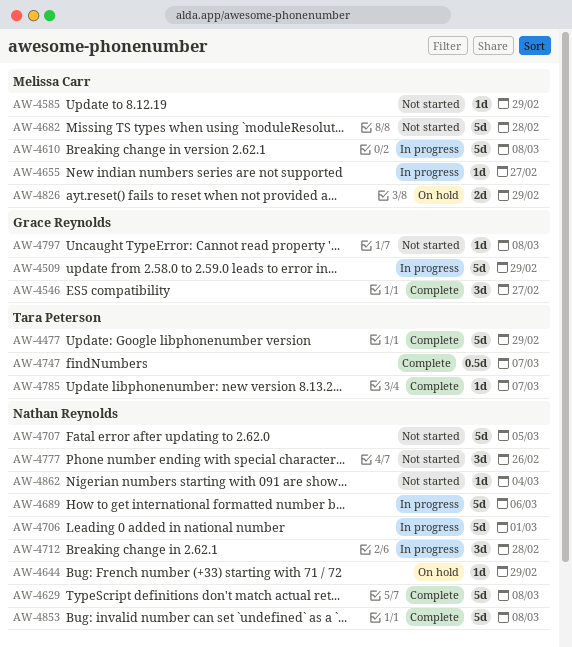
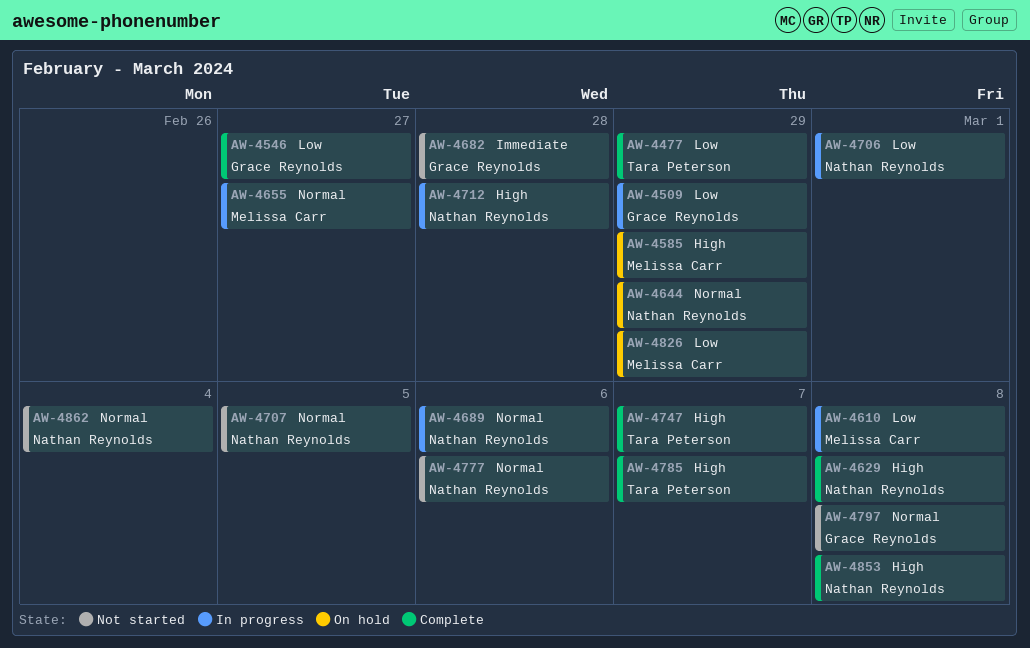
AW-4585, status: Not started -> On hold
AW-4682, owner: Melissa Carr -> Grace Reynolds
AW-4777, due: Feb 26 -> Mar 6

